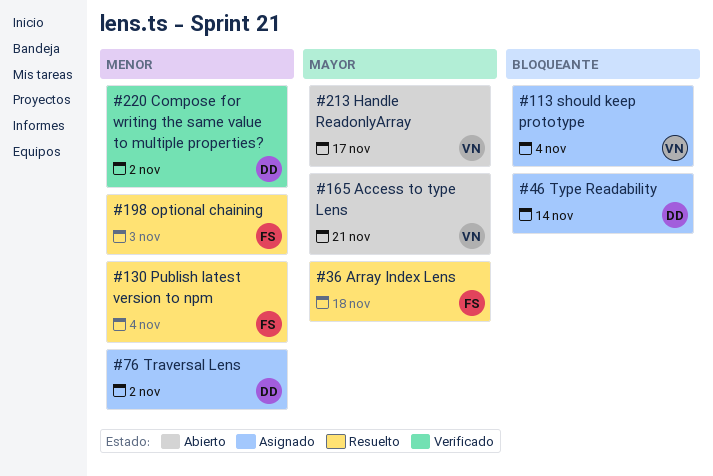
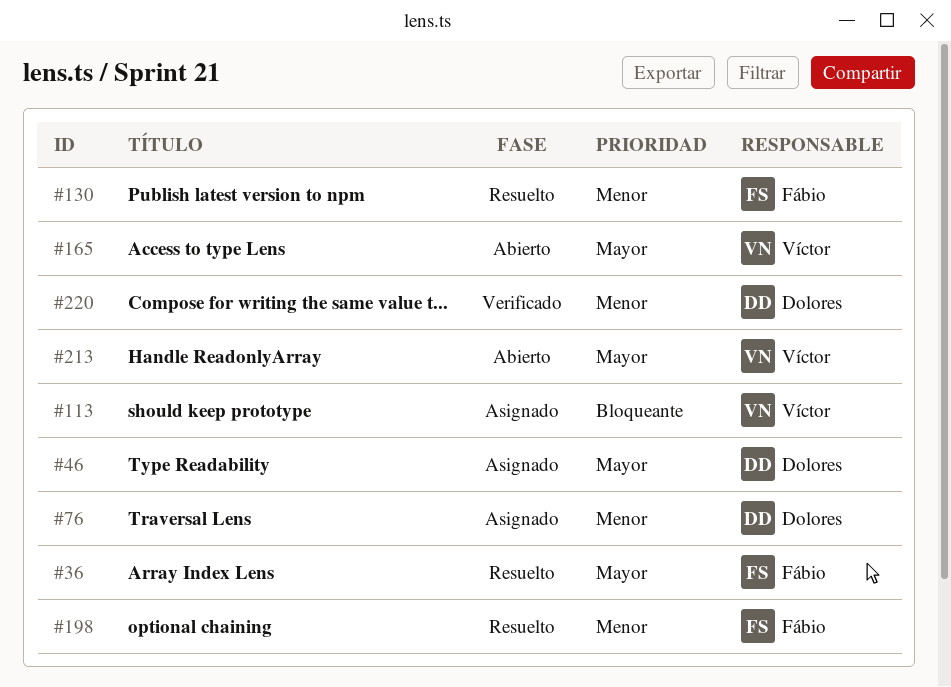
#46, priority: Bloqueante -> Mayor

